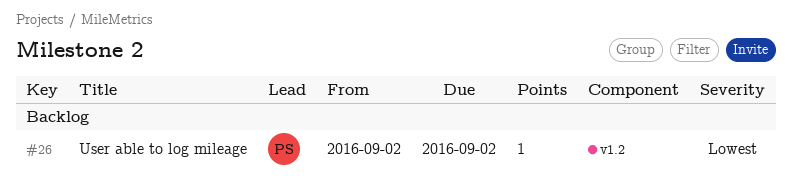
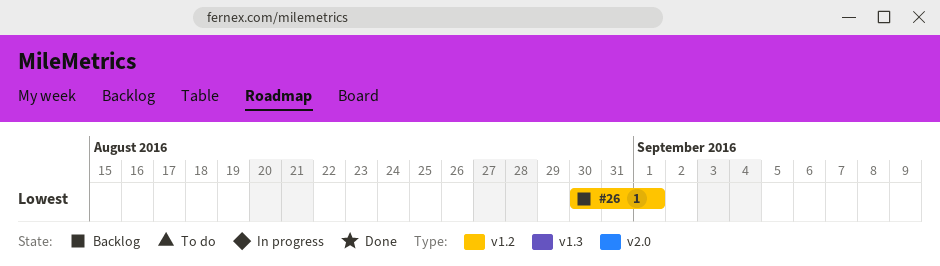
#26, start: Sep 2 -> Aug 30
#26, due: Sep 2 -> Sep 1

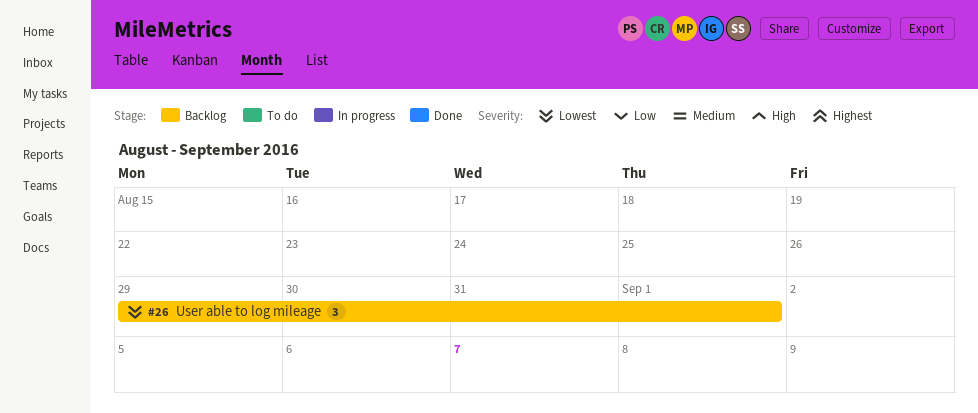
#26, estimate: 1 -> 3
#26, start: Aug 30 -> Aug 29

